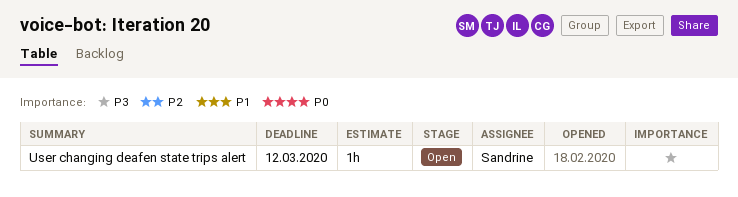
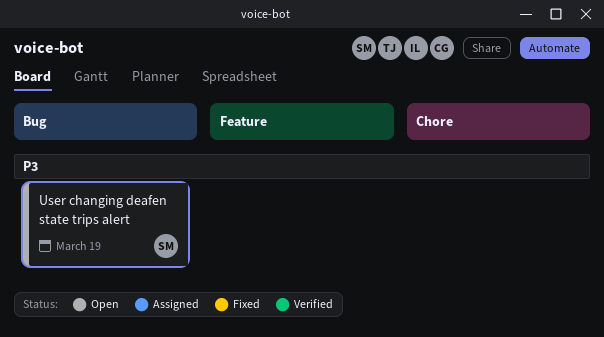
User changing deafen state trips alert, due: Mar 12 -> Mar 19

